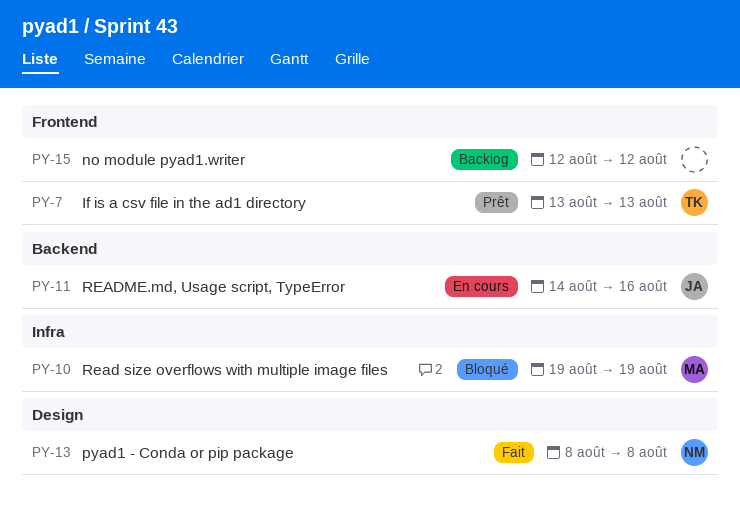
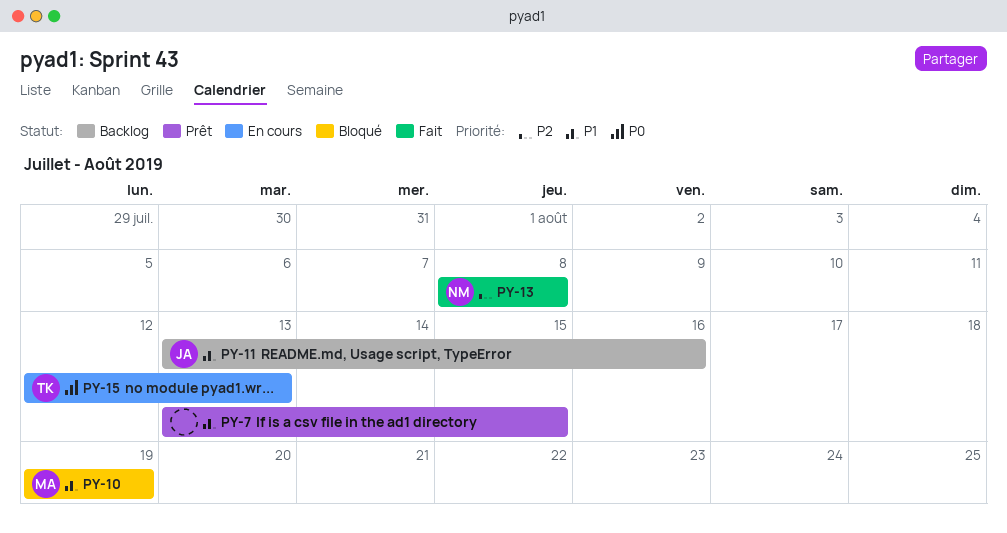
PY-7, owner: TK -> none
PY-7, due: Aug 13 -> Aug 15
PY-11, status: En cours -> Backlog
PY-11, start: Aug 14 -> Aug 13
PY-15, status: Backlog -> En cours
PY-15, owner: none -> TK
PY-15, due: Aug 12 -> Aug 13

